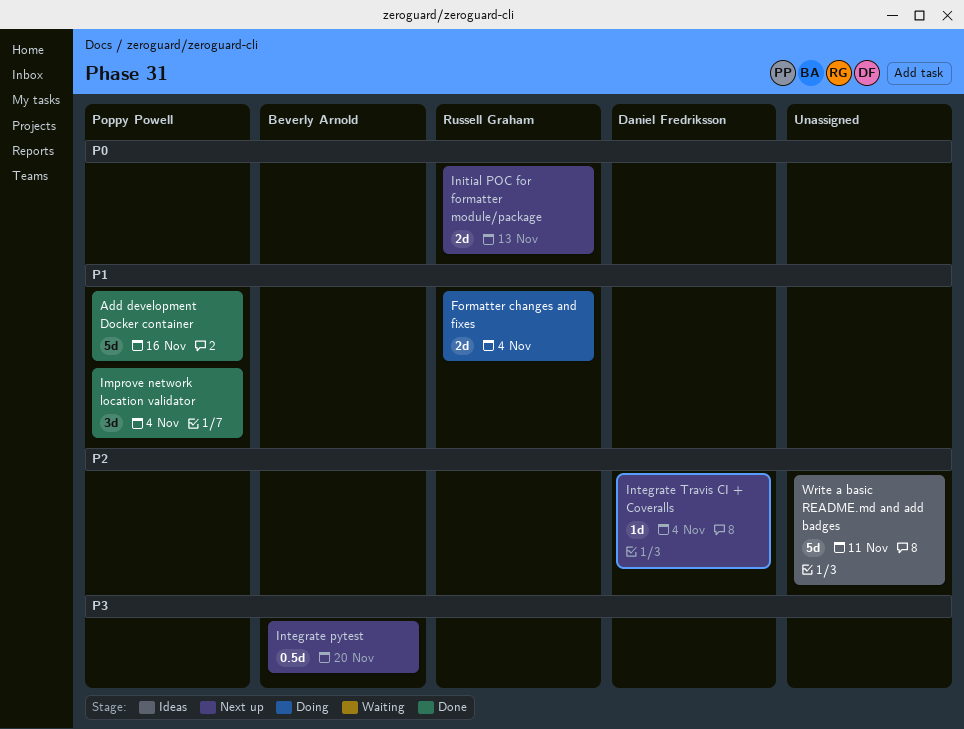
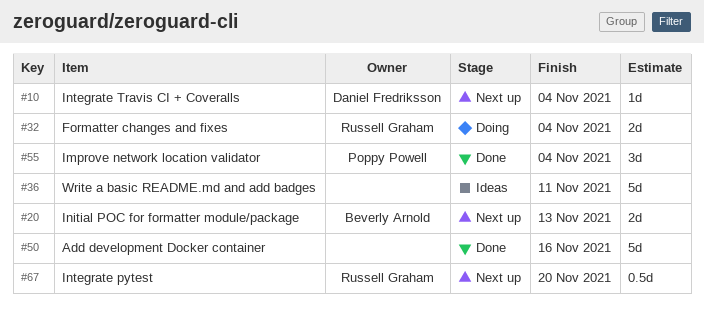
Add development Docker container, owner: Poppy Powell -> none
Initial POC for formatter module/package, owner: Russell Graham -> Beverly Arnold
Integrate pytest, owner: Beverly Arnold -> Russell Graham

